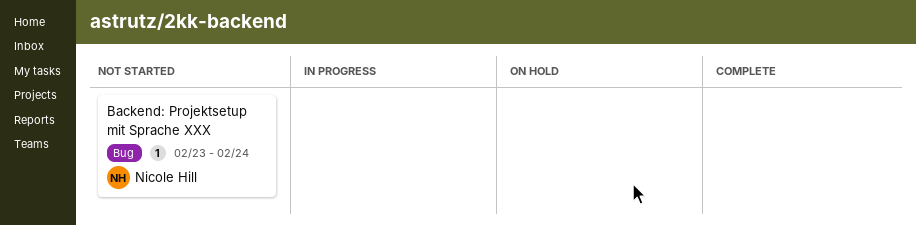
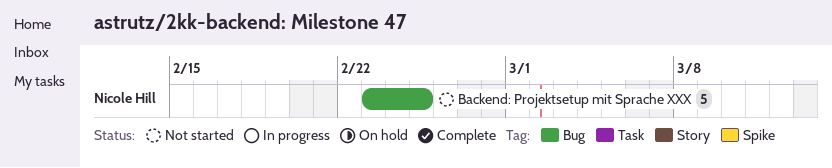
Backend: Projektsetup mit Sprache XXX, estimate: 1 -> 5
Backend: Projektsetup mit Sprache XXX, due: Feb 24 -> Feb 25

